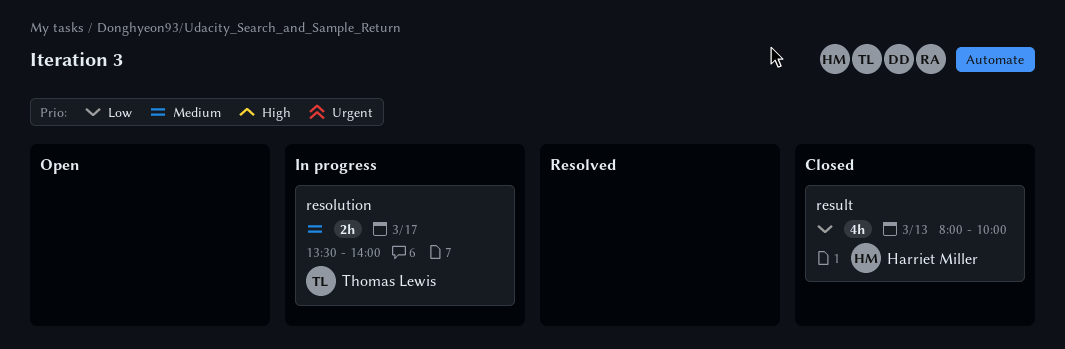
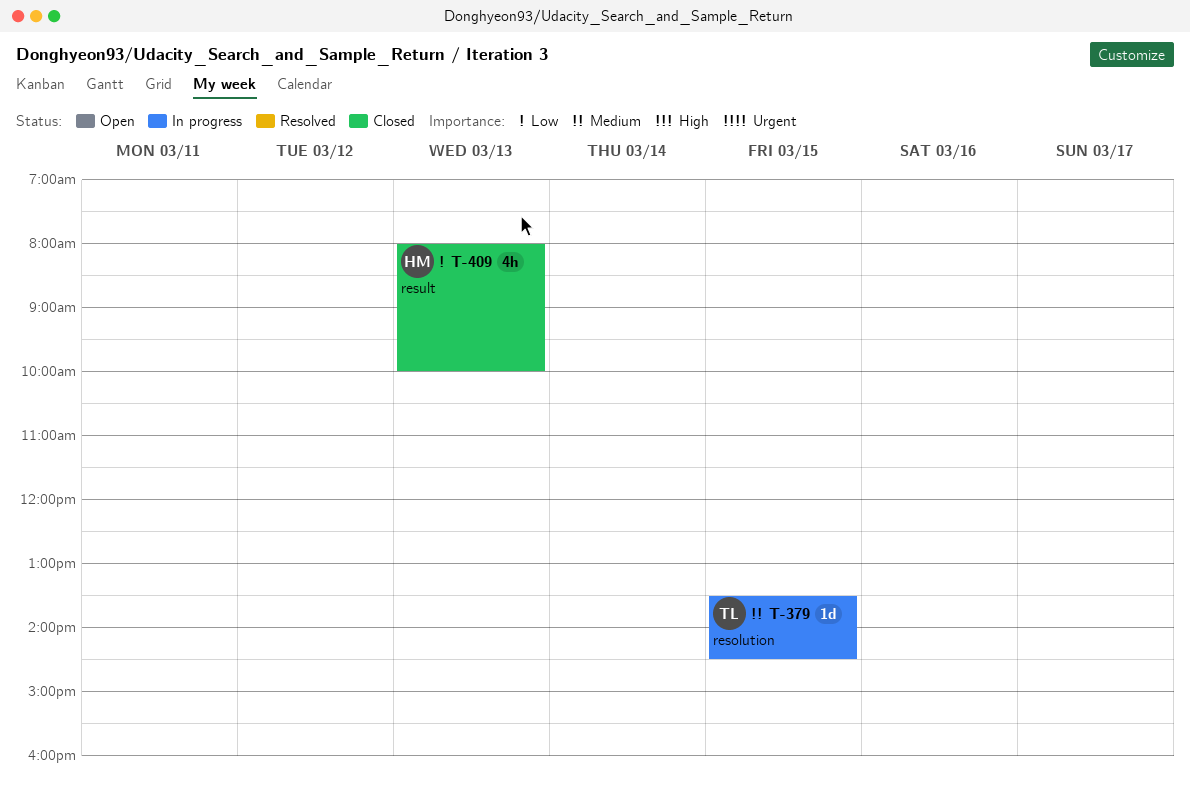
resolution, estimate: 2h -> 1d
resolution, day: Mar 17 -> Mar 15
resolution, ends: 14:00 -> 14:30

